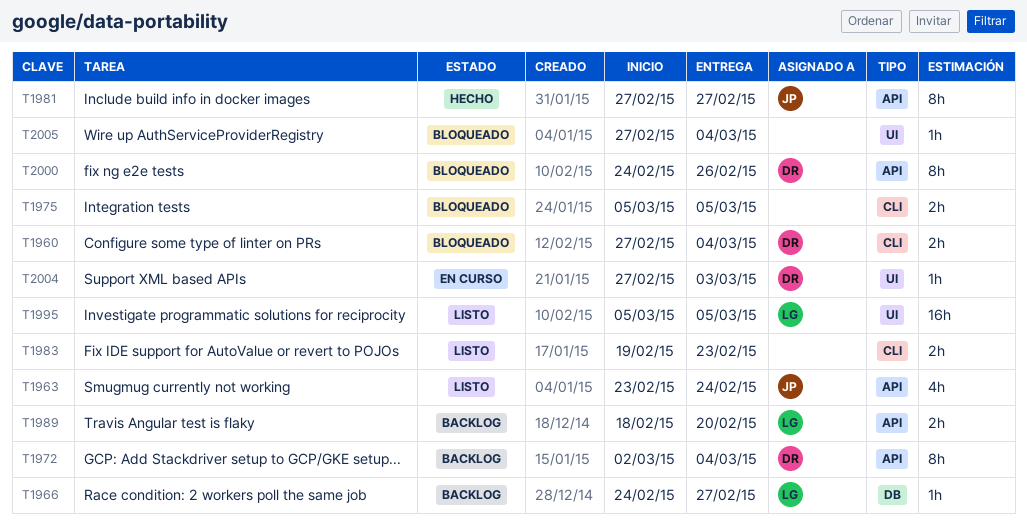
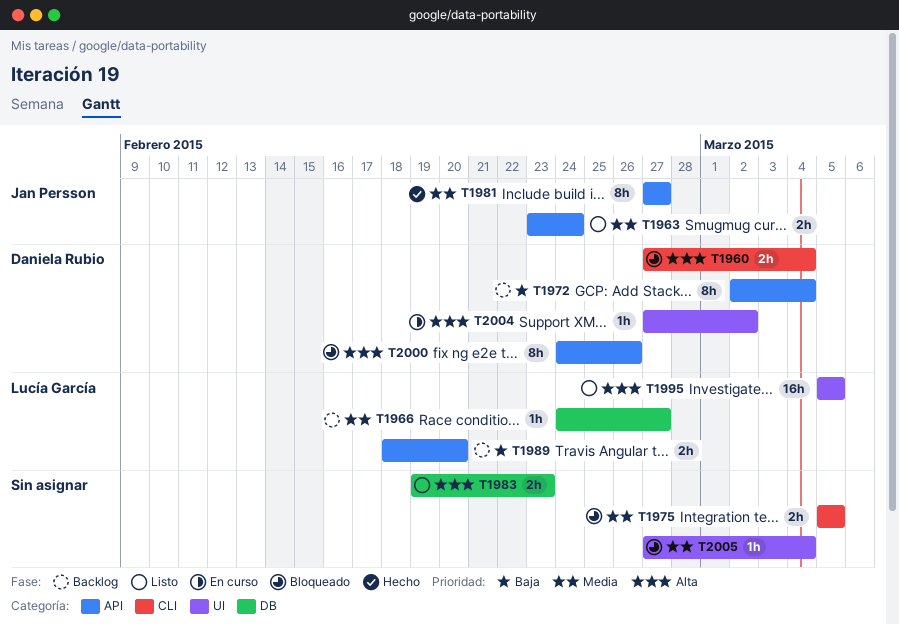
T1963, estimate: 4h -> 2h
T1983, label: CLI -> DB
T2004, due: Mar 3 -> Mar 2

